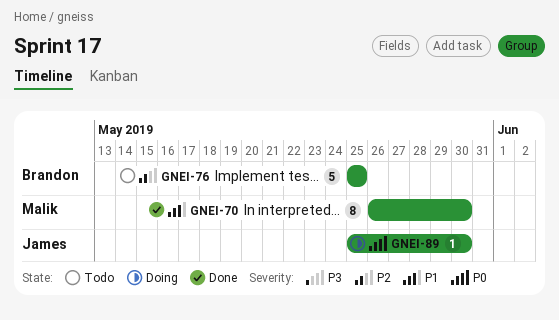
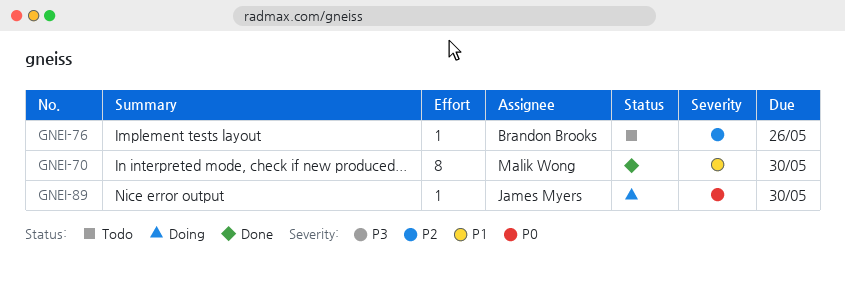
GNEI-76, estimate: 5 -> 1
GNEI-76, due: May 25 -> May 26

